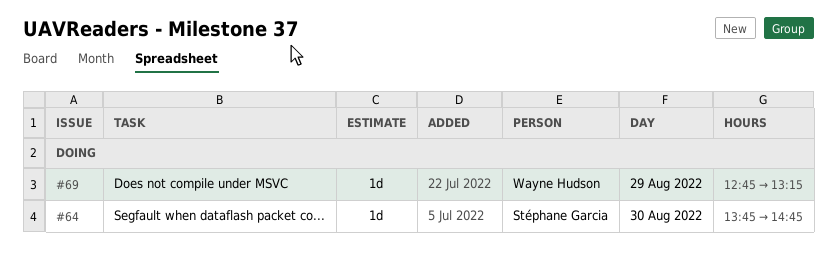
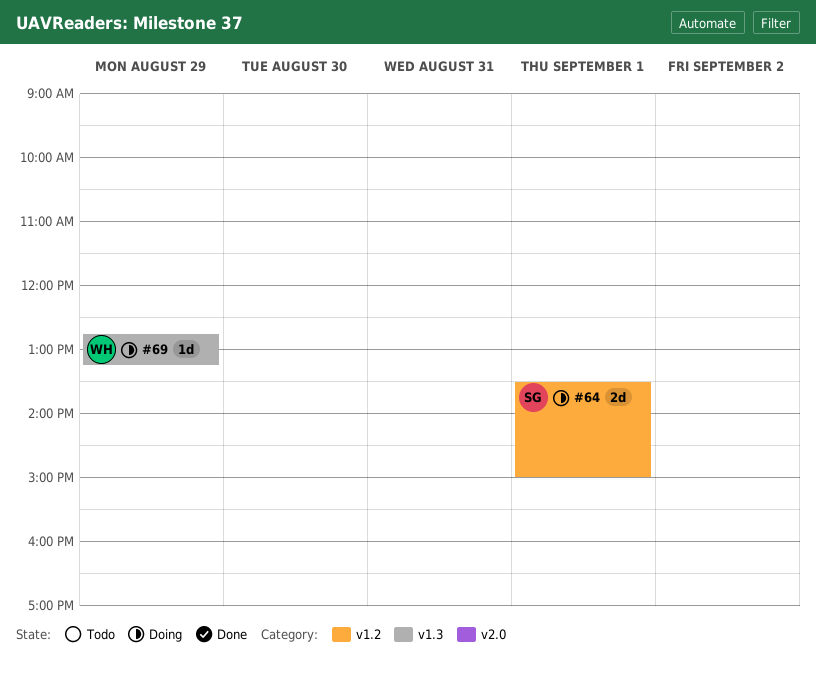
#64, estimate: 1d -> 2d
#64, day: Aug 30 -> Sep 1
#64, begins: 13:45 -> 13:30
#64, ends: 14:45 -> 15:00

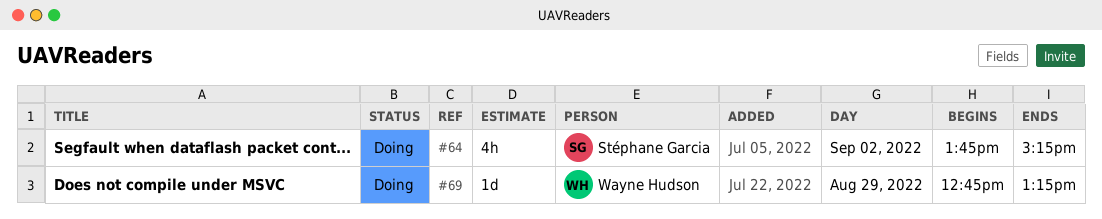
#64, estimate: 2d -> 4h
#64, day: Sep 1 -> Sep 2
#64, begins: 13:30 -> 13:45
#64, ends: 15:00 -> 15:15

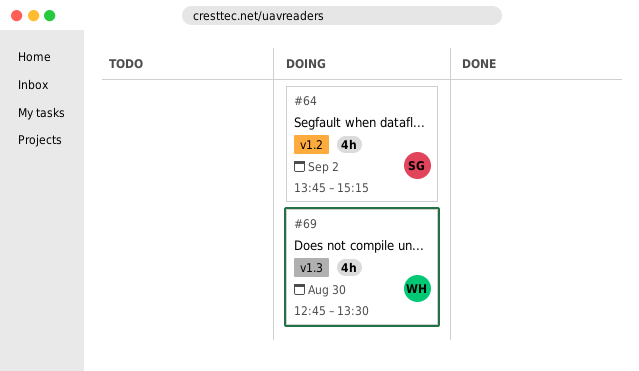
#69, estimate: 1d -> 4h
#69, day: Aug 29 -> Aug 30
#69, ends: 13:15 -> 13:30

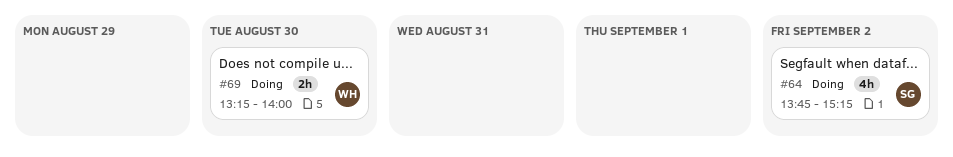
#69, estimate: 4h -> 2h
#69, begins: 12:45 -> 13:15
#69, ends: 13:30 -> 14:00

